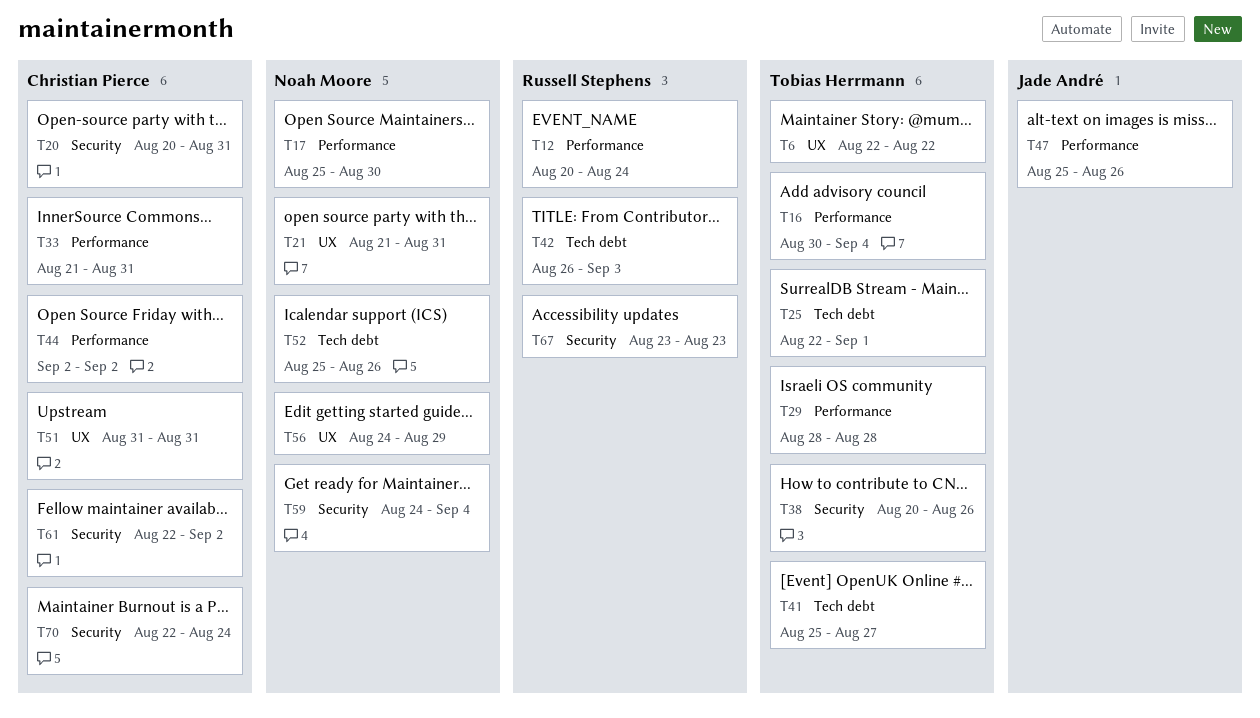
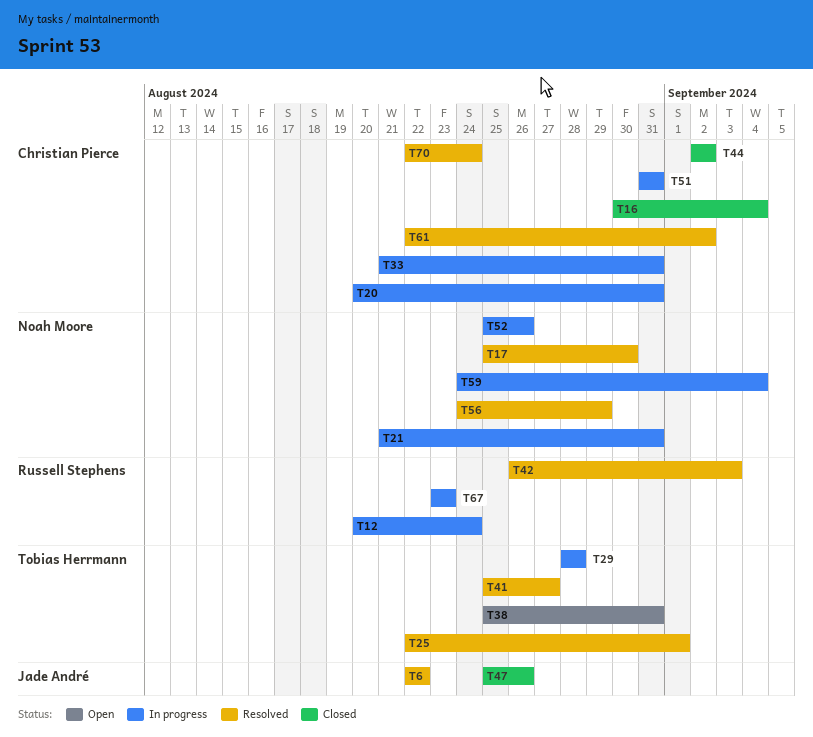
T6, owner: Tobias Herrmann -> Jade André
T16, owner: Tobias Herrmann -> Christian Pierce
T38, start: Aug 20 -> Aug 25
T38, due: Aug 26 -> Aug 31

